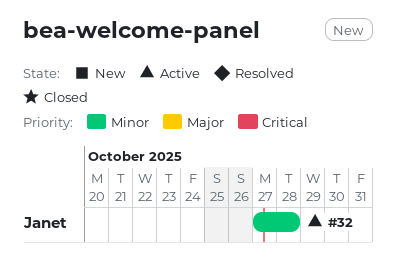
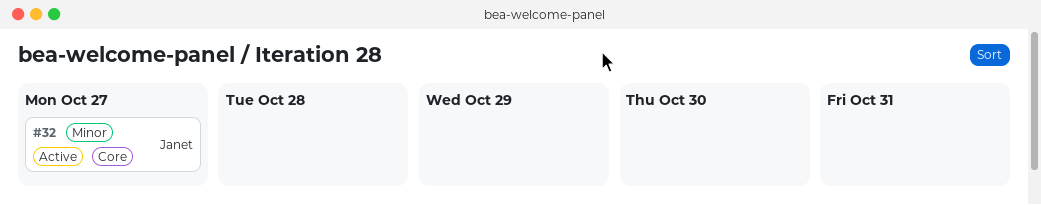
#32, due: Oct 28 -> Oct 27

